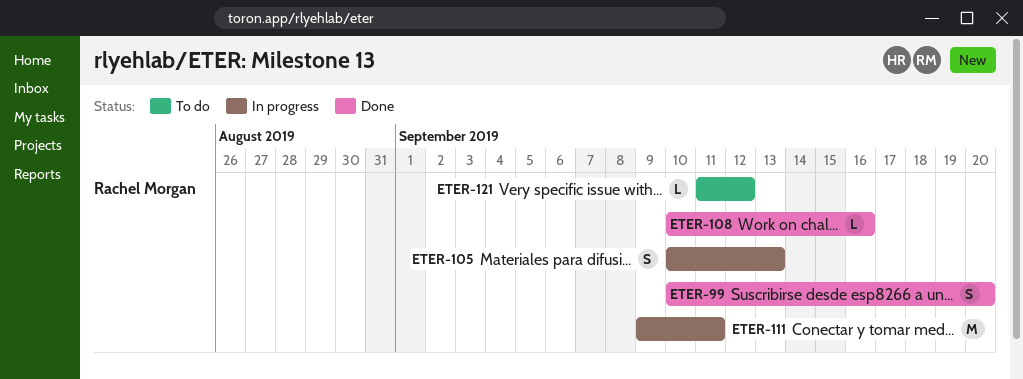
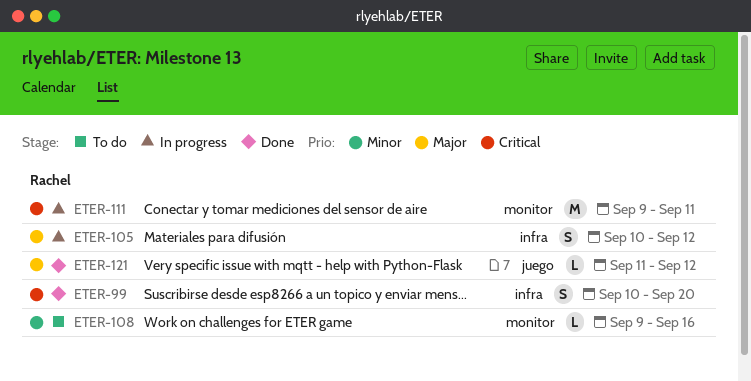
ETER-105, due: Sep 13 -> Sep 12
ETER-108, status: Done -> To do
ETER-108, start: Sep 10 -> Sep 9
ETER-121, status: To do -> Done

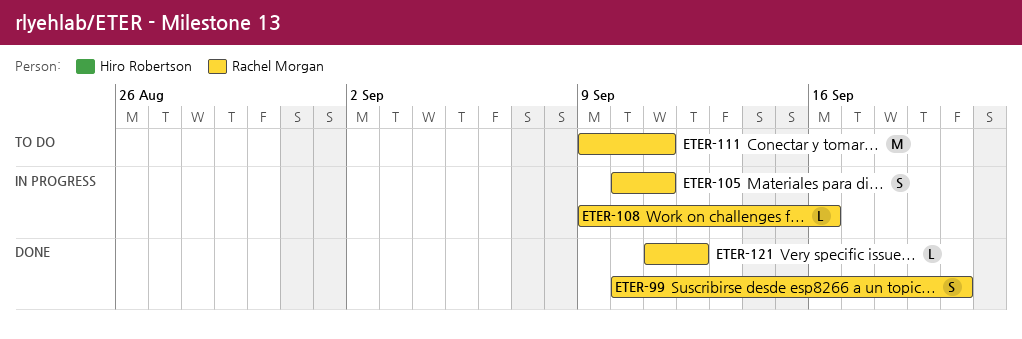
ETER-105, due: Sep 12 -> Sep 11
ETER-108, status: To do -> In progress
ETER-111, status: In progress -> To do

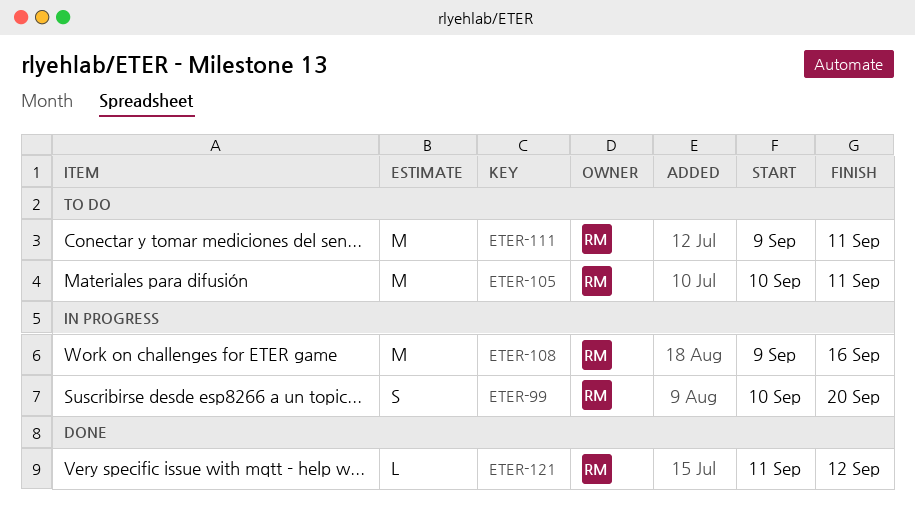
ETER-99, status: Done -> In progress
ETER-105, status: In progress -> To do
ETER-105, estimate: S -> M
ETER-108, estimate: L -> M

